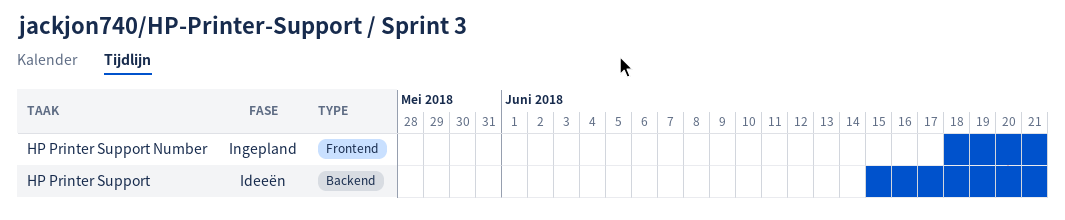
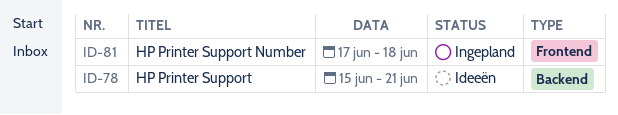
HP Printer Support Number, start: Jun 18 -> Jun 17
HP Printer Support Number, due: Jun 21 -> Jun 18

